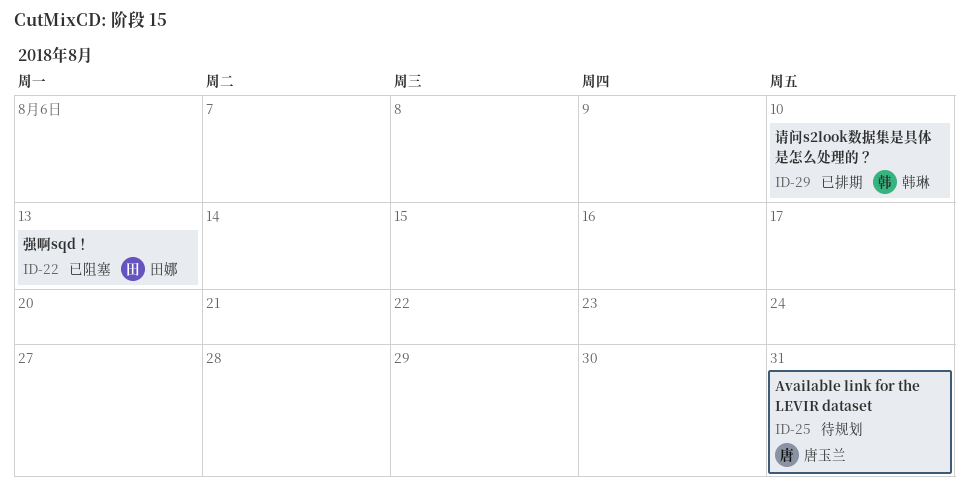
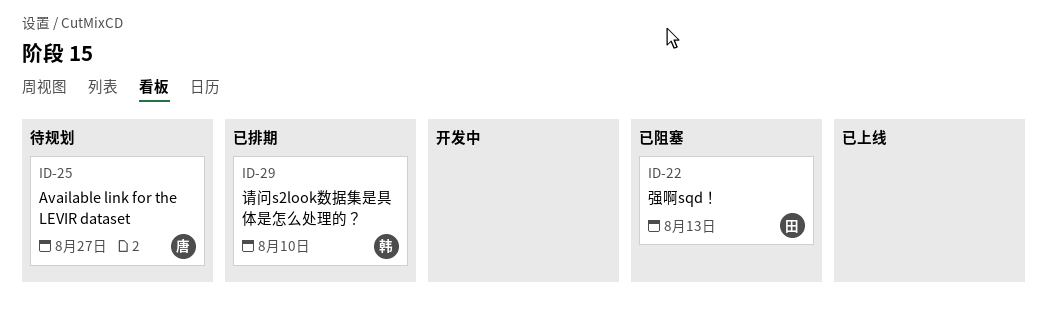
ID-25, due: Aug 31 -> Aug 27

